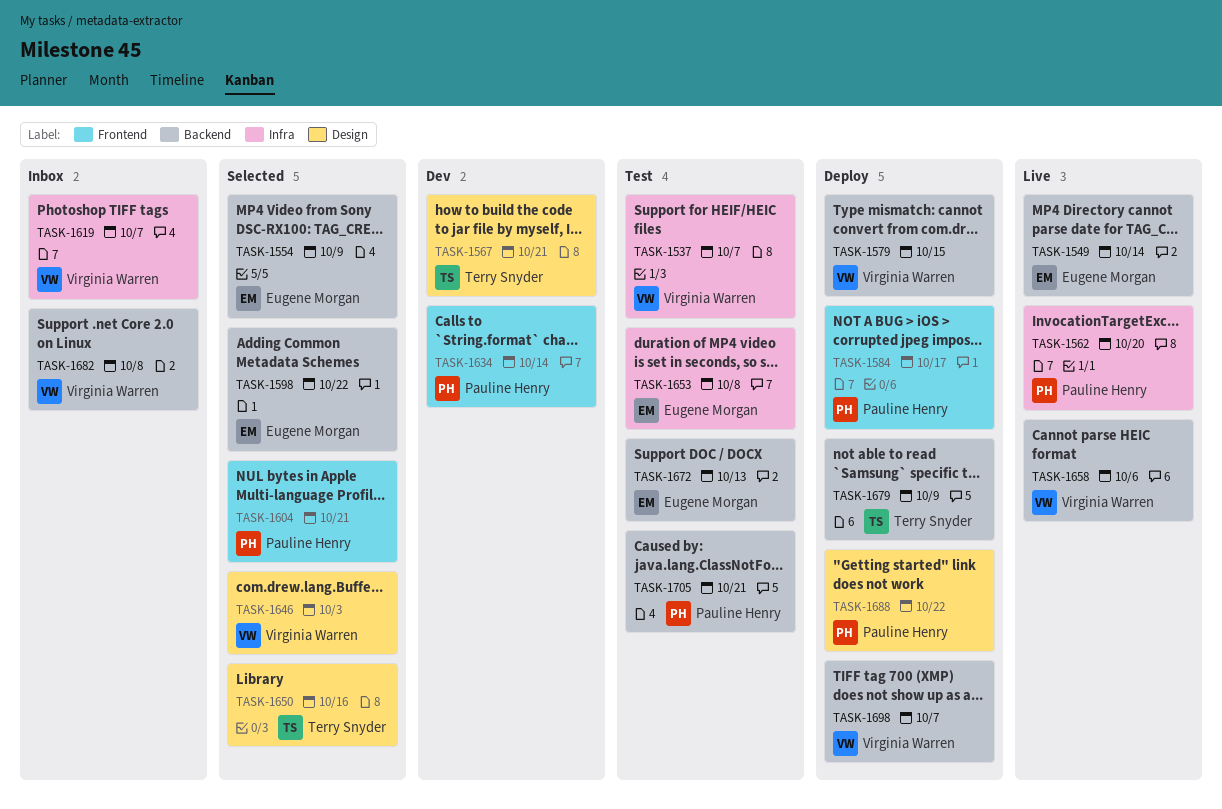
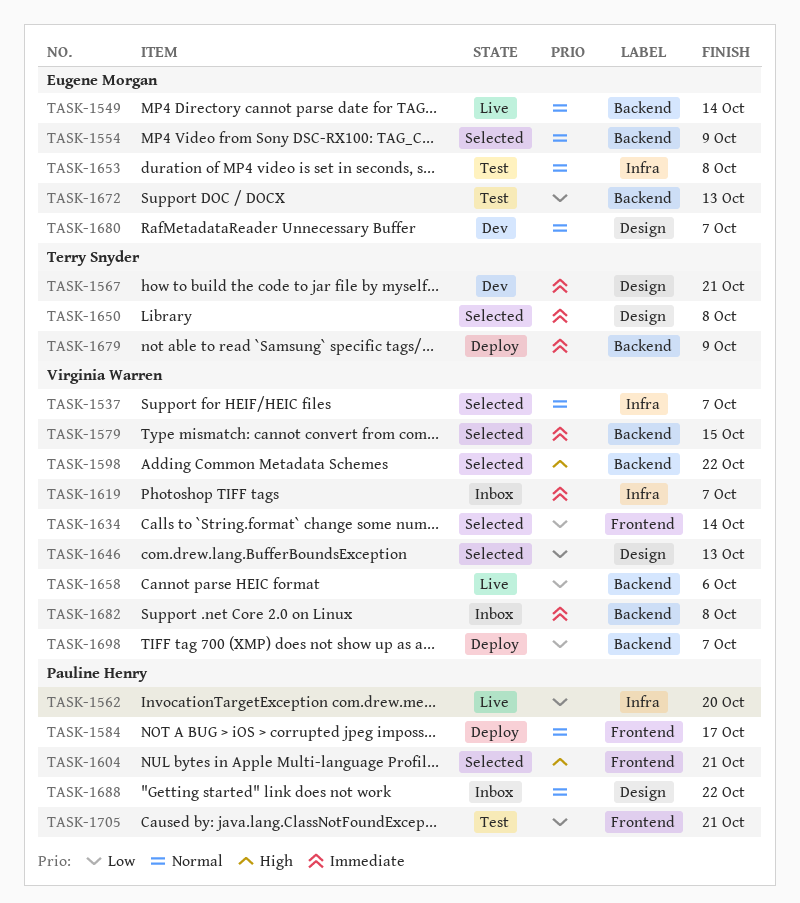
TASK-1537, status: Test -> Selected
TASK-1579, status: Deploy -> Selected
TASK-1598, owner: Eugene Morgan -> Virginia Warren
TASK-1634, status: Dev -> Selected
TASK-1634, owner: Pauline Henry -> Virginia Warren
TASK-1646, due: Oct 3 -> Oct 13
TASK-1650, due: Oct 16 -> Oct 8
TASK-1680: none -> present
TASK-1688, status: Deploy -> Inbox
TASK-1705, label: Backend -> Frontend

